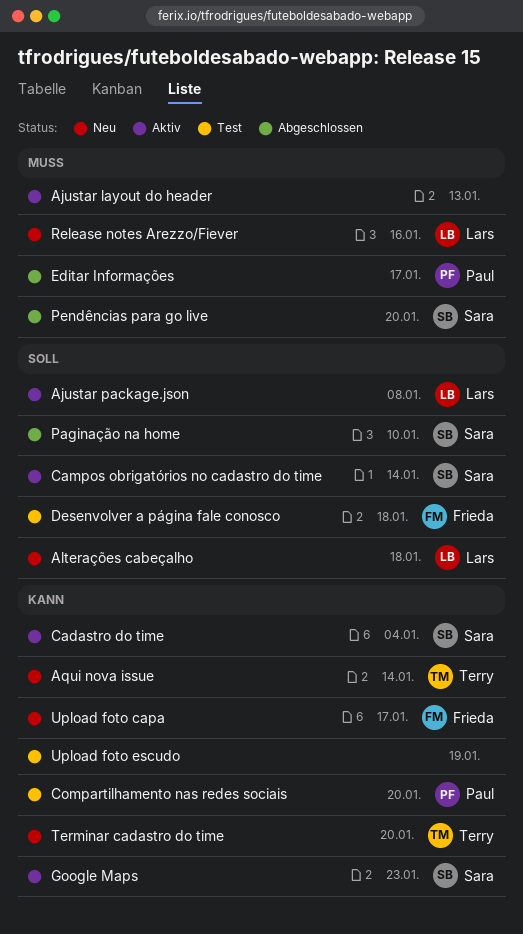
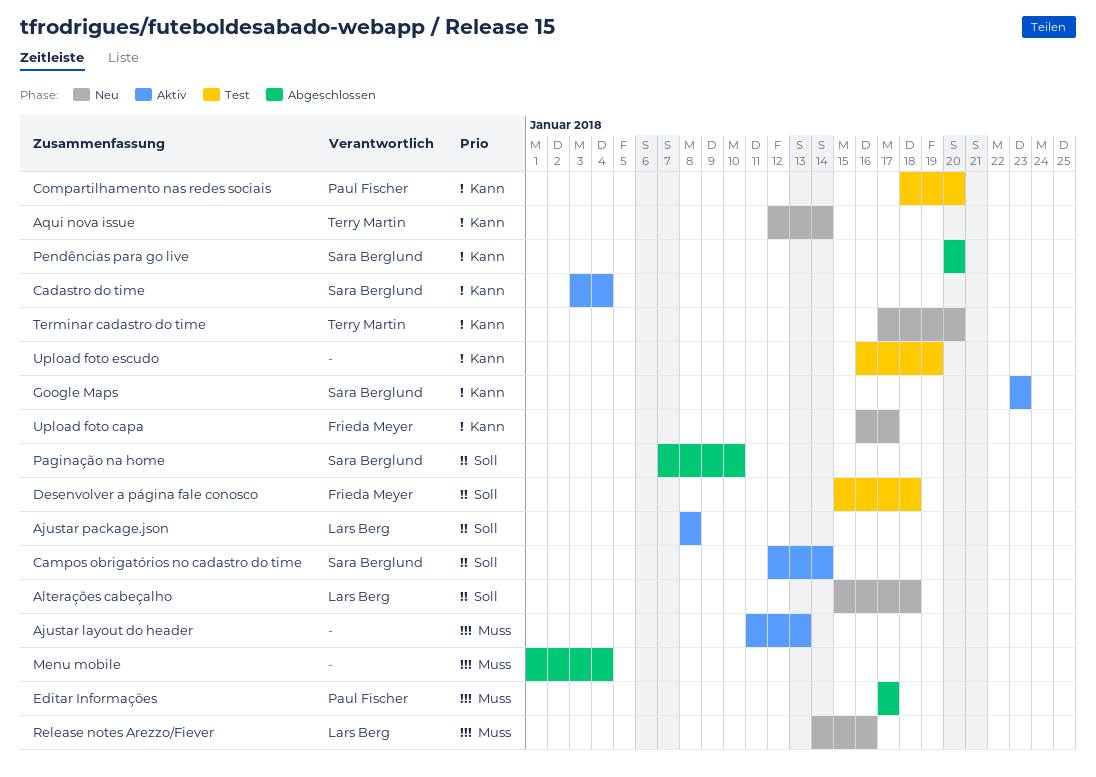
Menu mobile: none -> present
Pendências para go live, priority: Muss -> Kann

